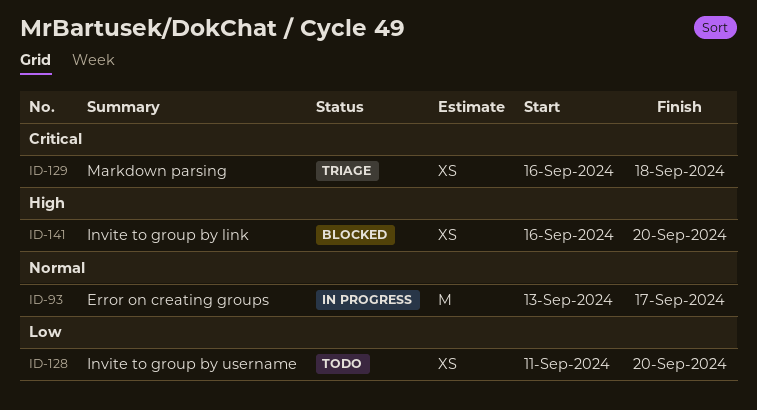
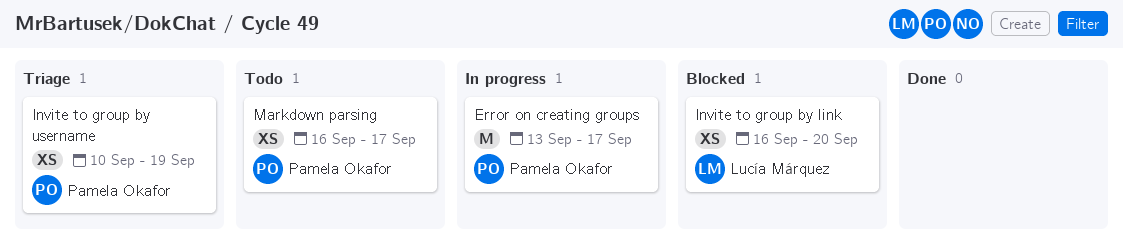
Invite to group by username, status: Todo -> Triage
Invite to group by username, start: Sep 11 -> Sep 10
Invite to group by username, due: Sep 20 -> Sep 19
Markdown parsing, status: Triage -> Todo
Markdown parsing, due: Sep 18 -> Sep 17

